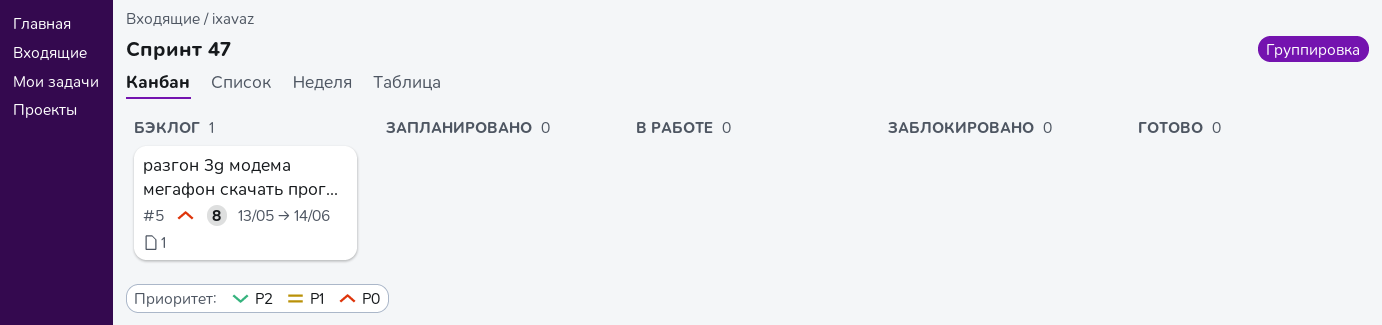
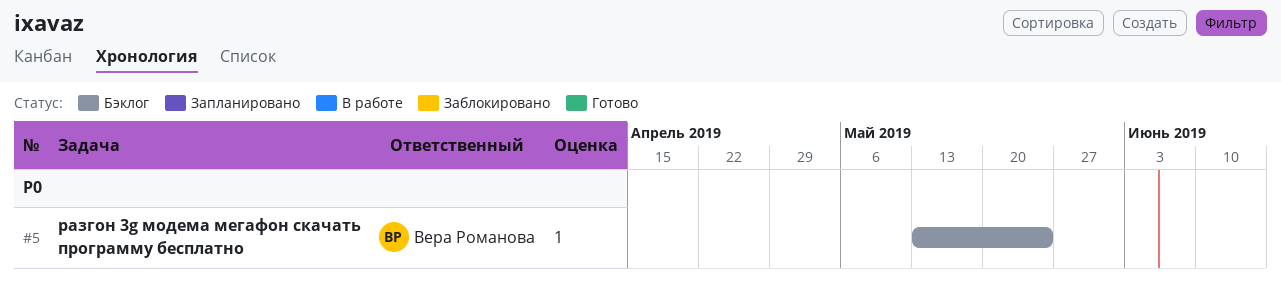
#5, estimate: 8 -> 1
#5, due: Jun 14 -> May 24

